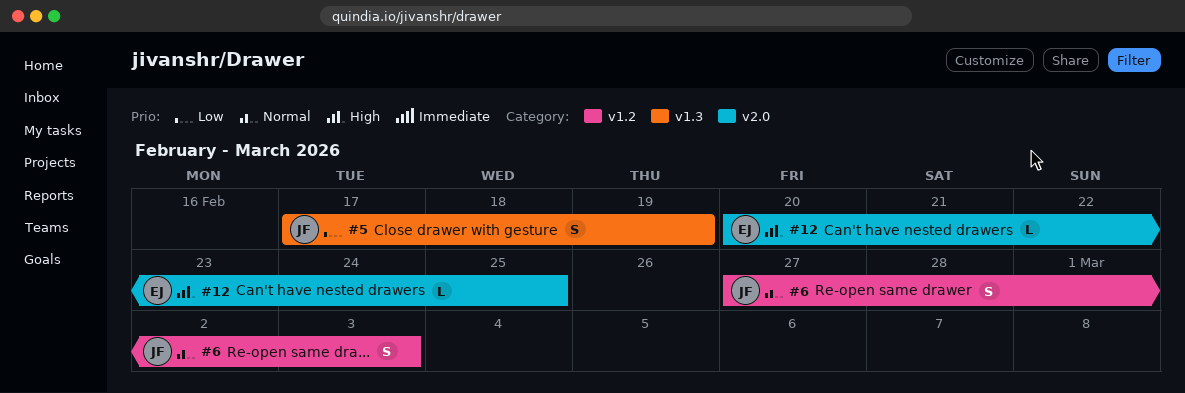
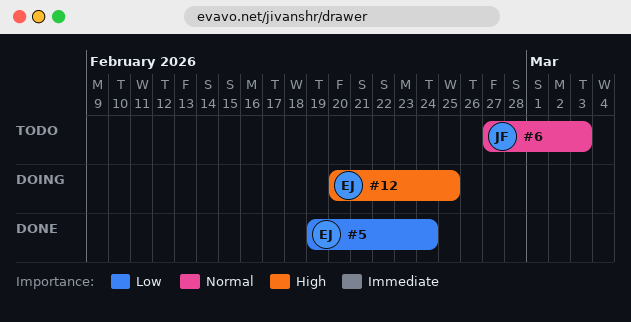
#5, owner: JF -> EJ
#5, start: Feb 17 -> Feb 19
#5, due: Feb 19 -> Feb 24

